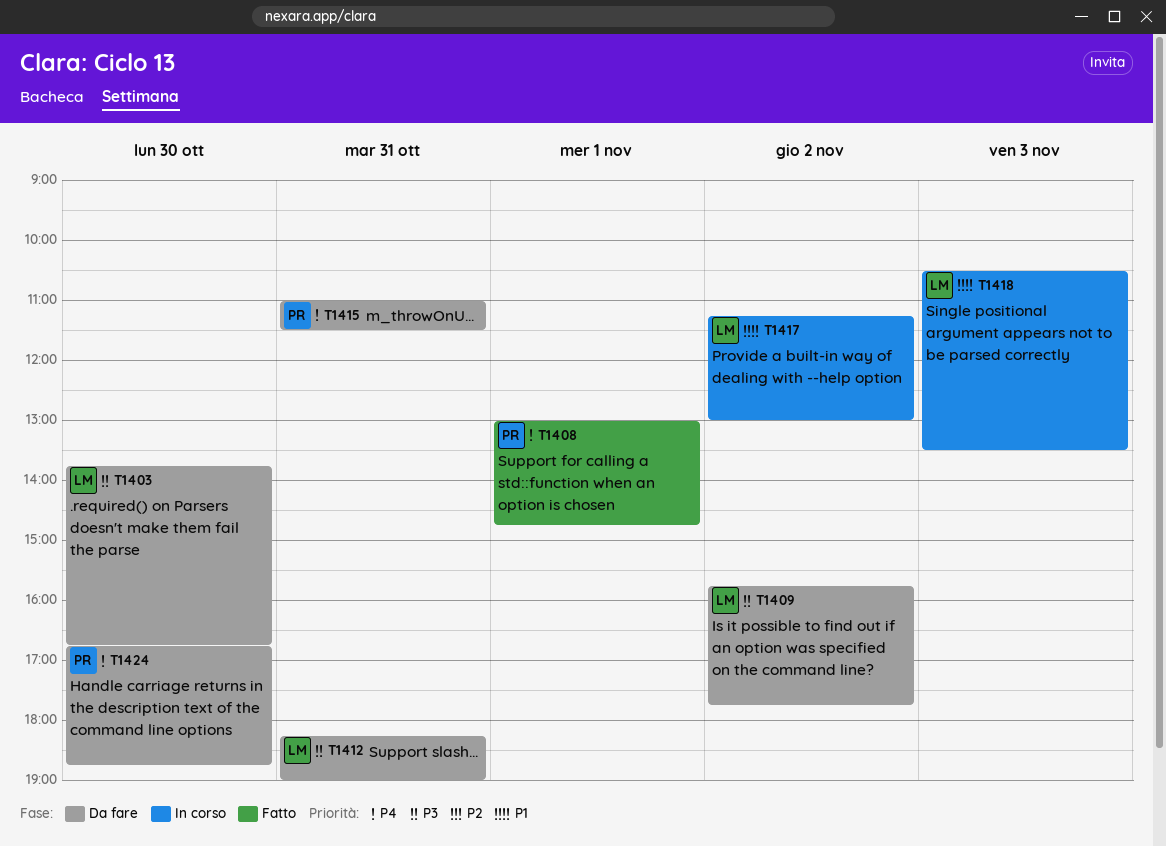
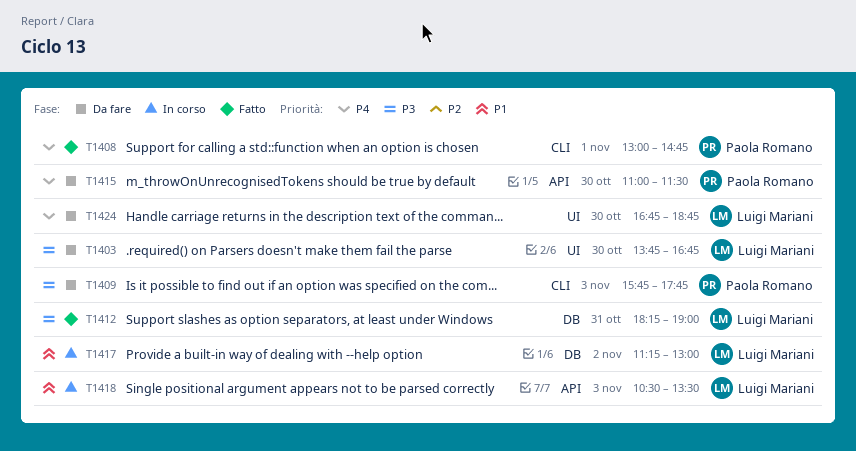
T1409, owner: Luigi Mariani -> Paola Romano
T1409, day: Nov 2 -> Nov 3
T1412, status: Da fare -> Fatto
T1415, day: Oct 31 -> Oct 30
T1424, owner: Paola Romano -> Luigi Mariani

